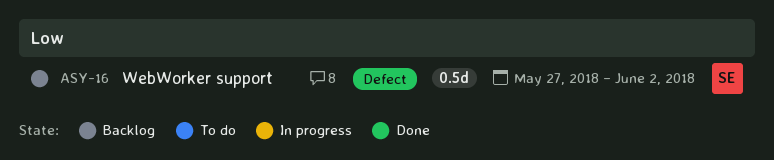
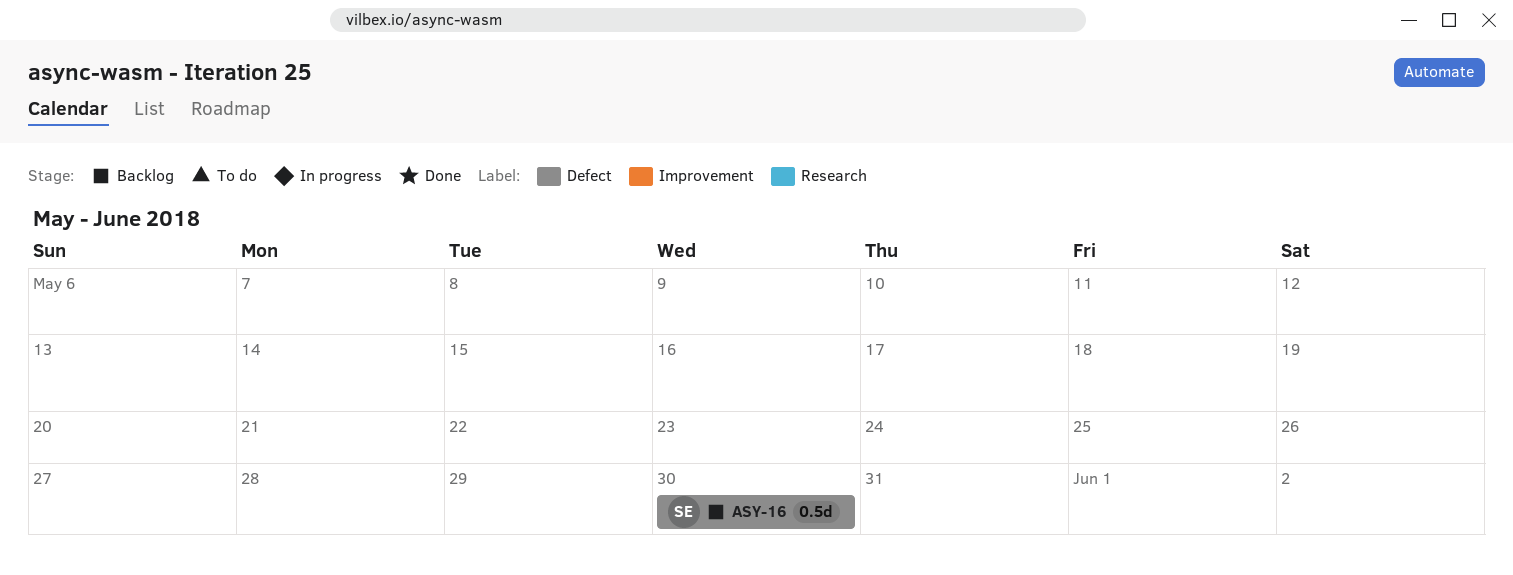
ASY-16, start: May 27 -> May 30
ASY-16, due: Jun 2 -> May 30

